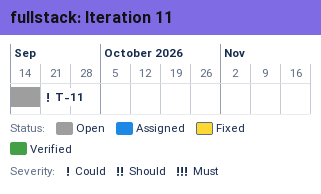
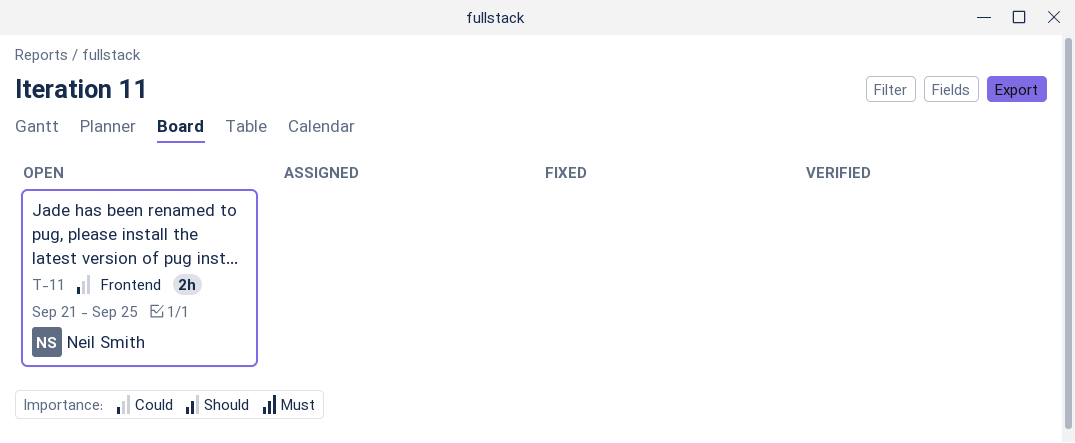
T-11, start: Sep 14 -> Sep 21
T-11, due: Sep 18 -> Sep 25

